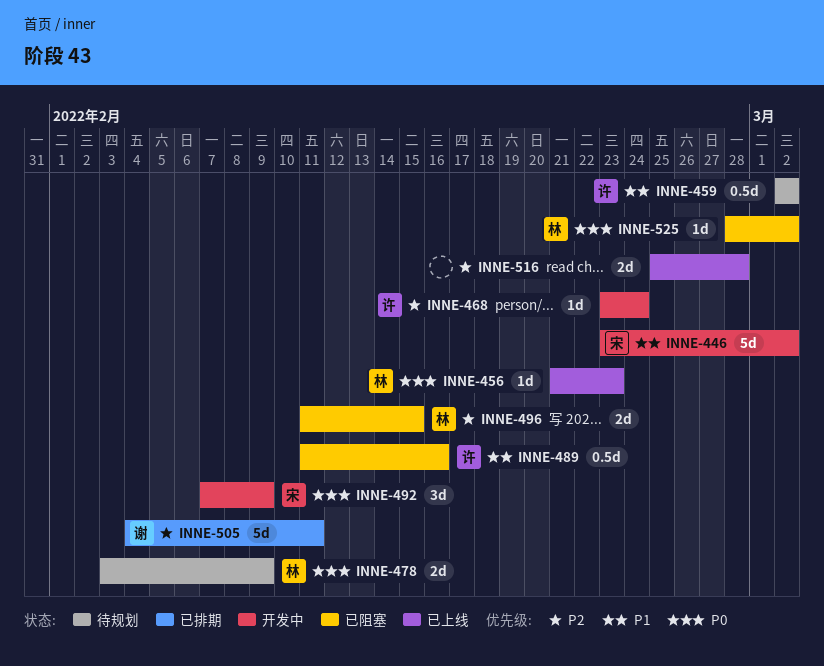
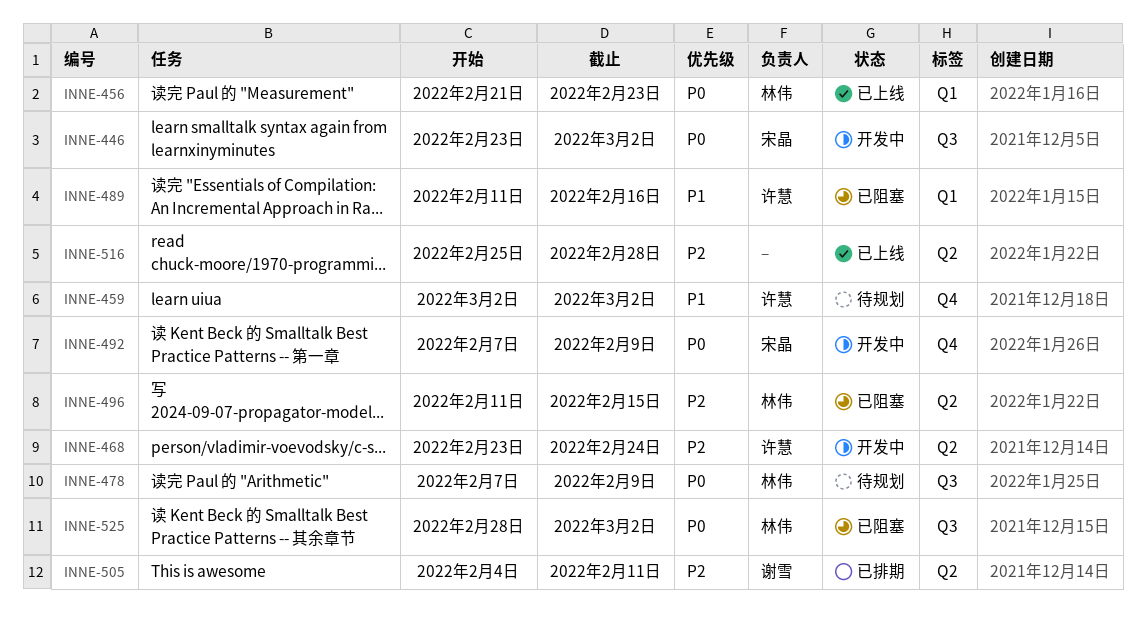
INNE-446, priority: P1 -> P0
INNE-478, start: Feb 3 -> Feb 7

